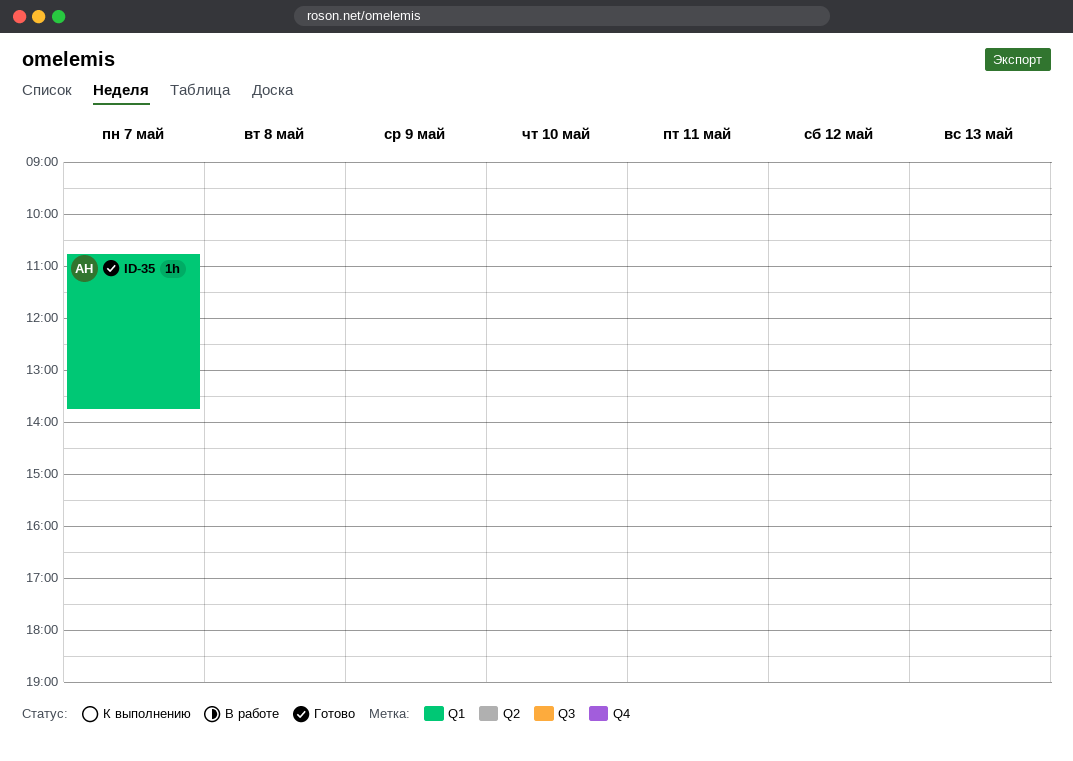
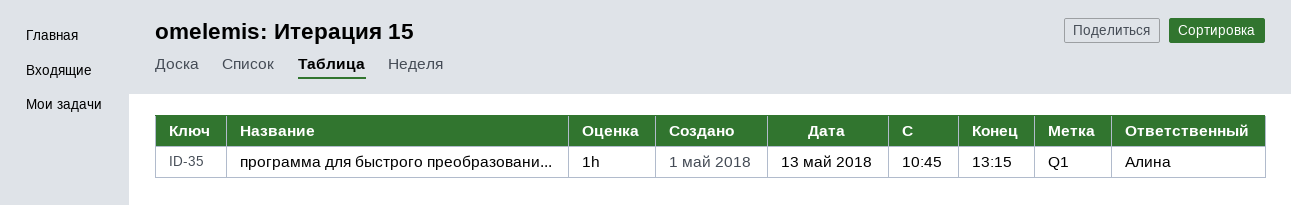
ID-35, day: May 7 -> May 13
ID-35, ends: 13:45 -> 13:15

